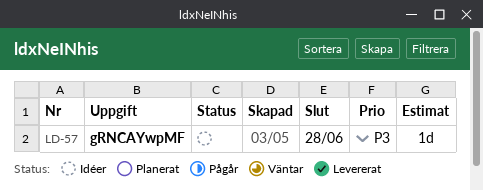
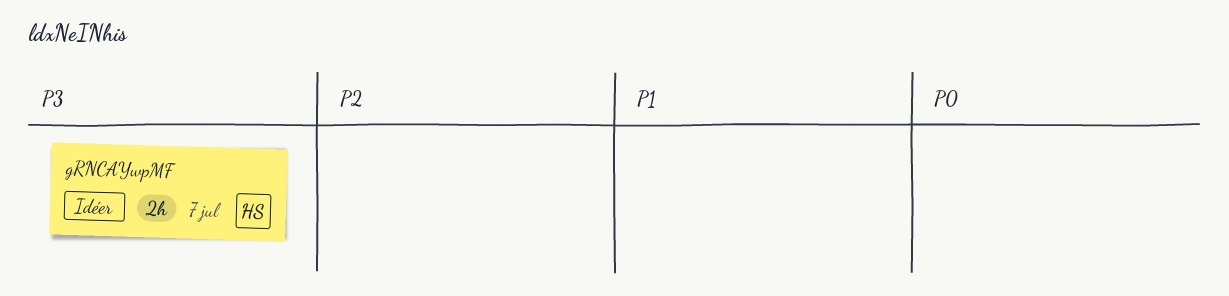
gRNCAYwpMF, estimate: 1d -> 2h
gRNCAYwpMF, due: Jun 28 -> Jul 7

